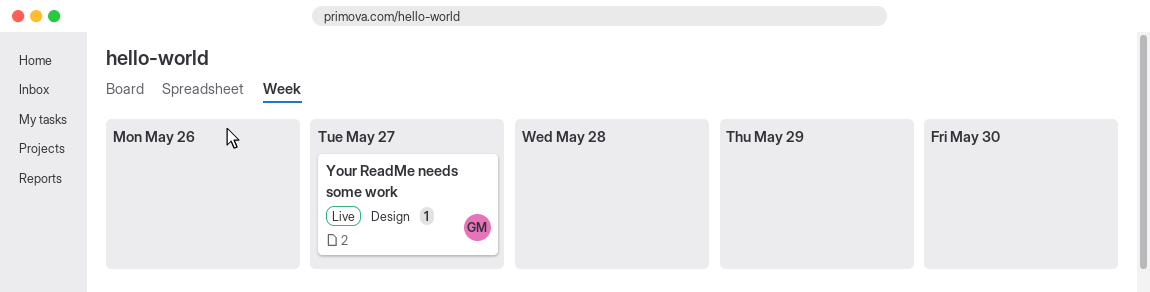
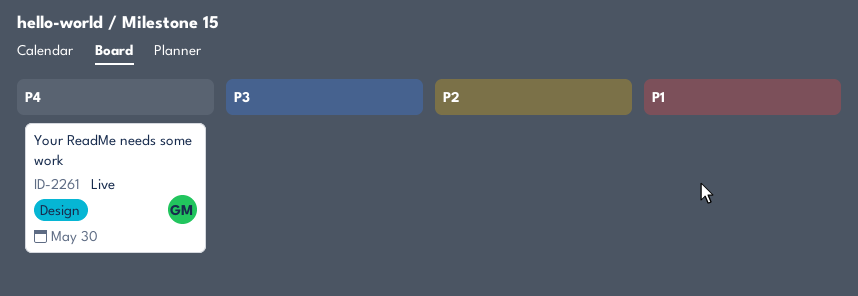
Your ReadMe needs some work, due: May 27 -> May 30

